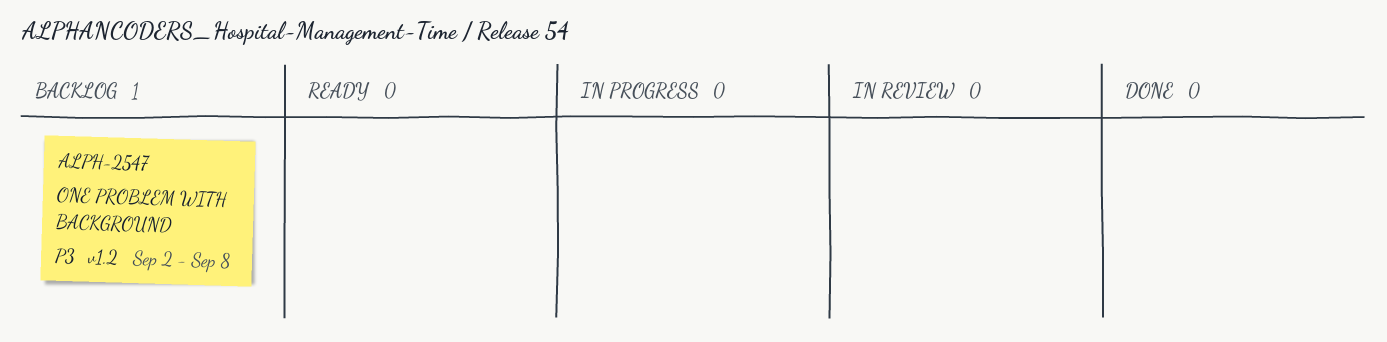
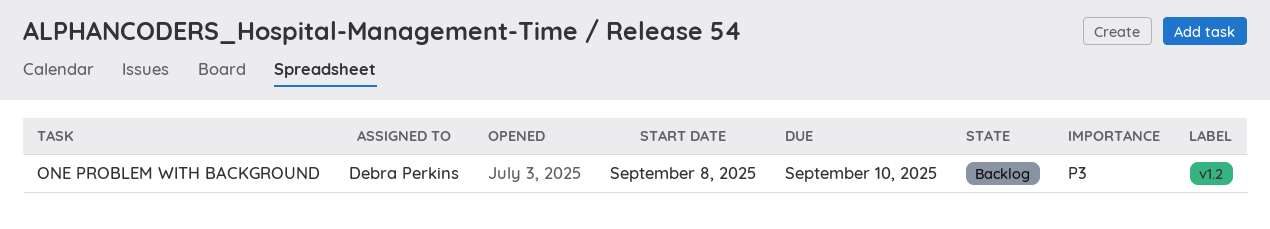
ONE PROBLEM WITH BACKGROUND, start: Sep 2 -> Sep 8
ONE PROBLEM WITH BACKGROUND, due: Sep 8 -> Sep 10

